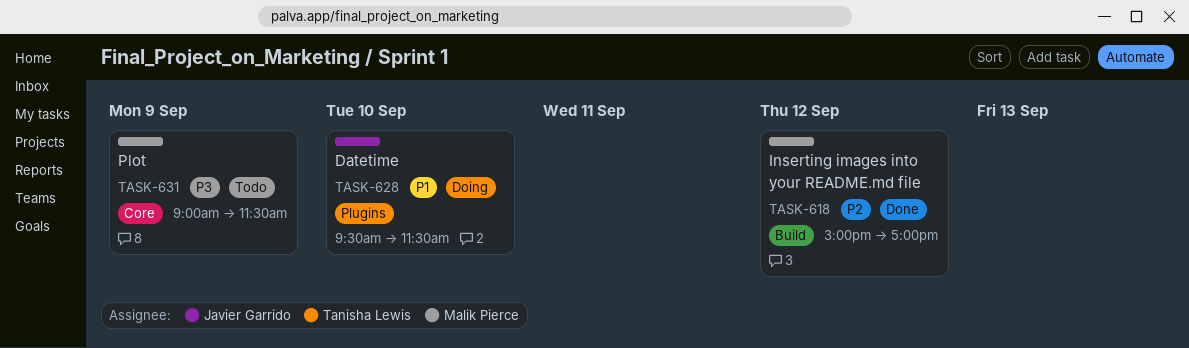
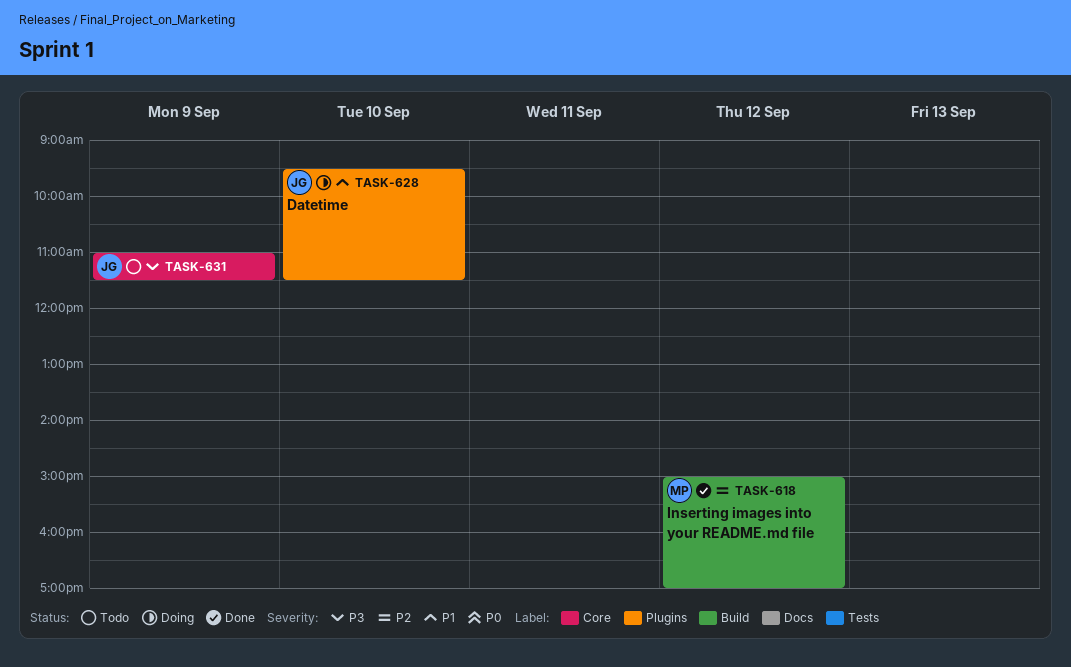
TASK-631, owner: Malik Pierce -> Javier Garrido
TASK-631, begins: 09:00 -> 11:00

